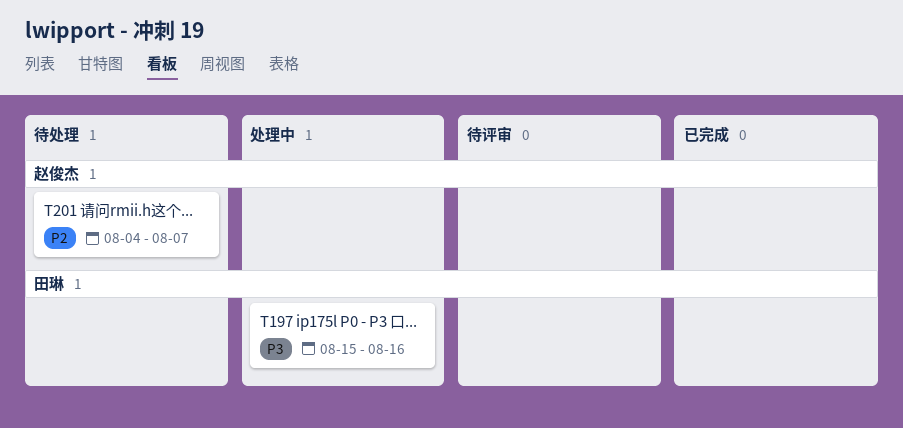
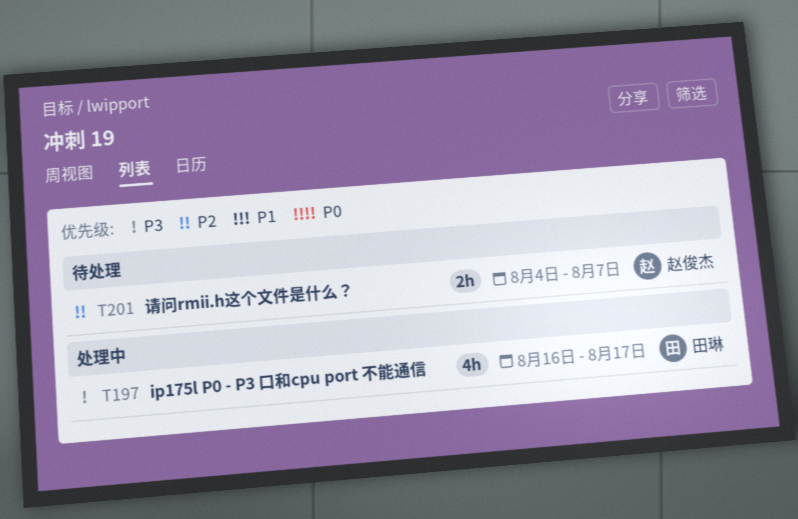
T197, start: Aug 15 -> Aug 16
T197, due: Aug 16 -> Aug 17

